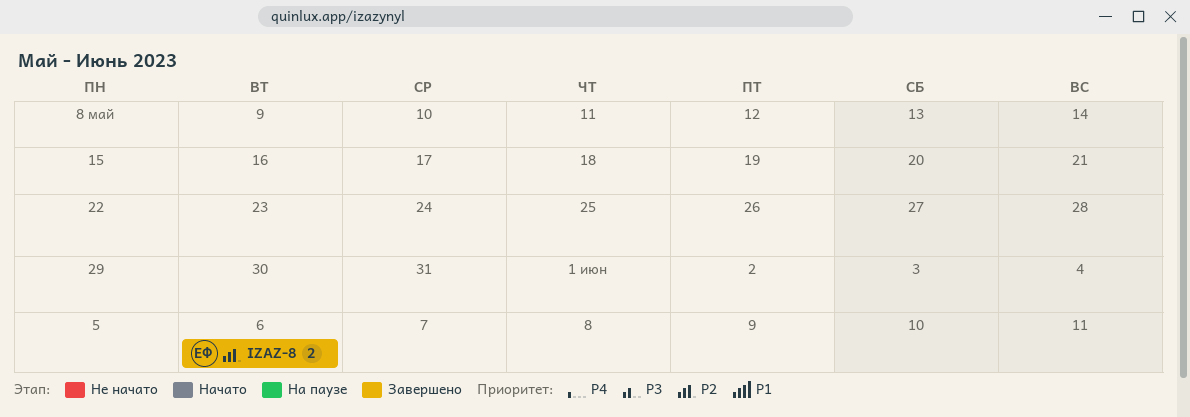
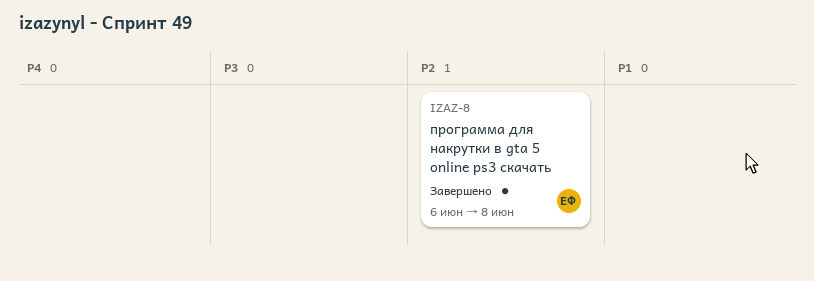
IZAZ-8, estimate: 2 -> 1
IZAZ-8, due: Jun 6 -> Jun 8

